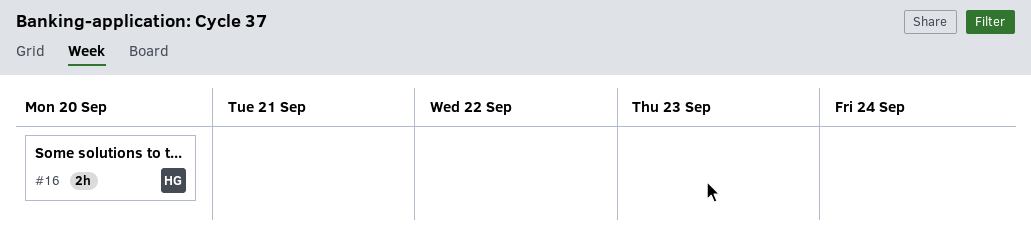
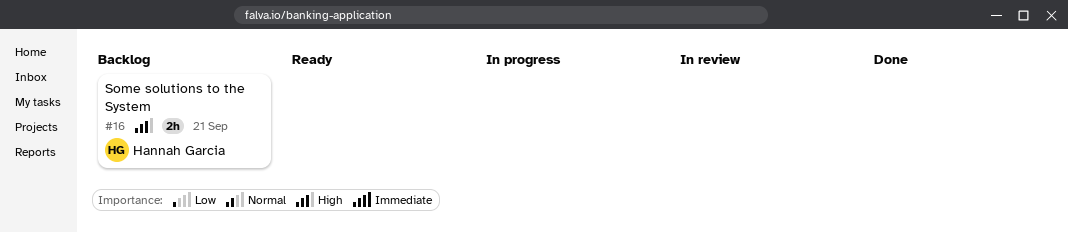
#16, due: Sep 20 -> Sep 21

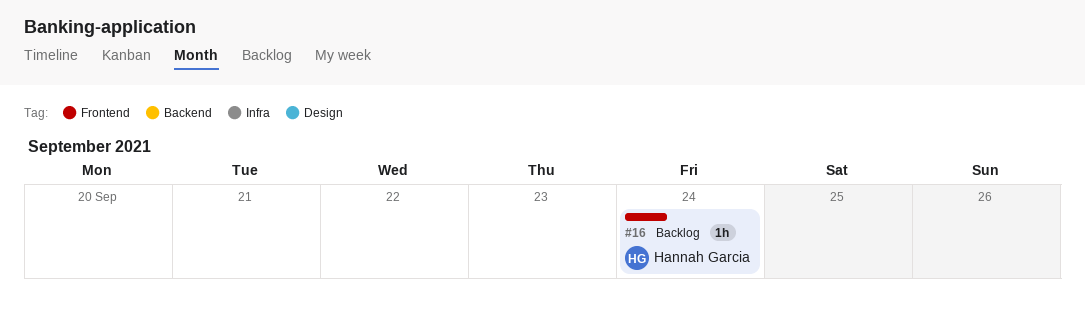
#16, estimate: 2h -> 1h
#16, due: Sep 21 -> Sep 24

